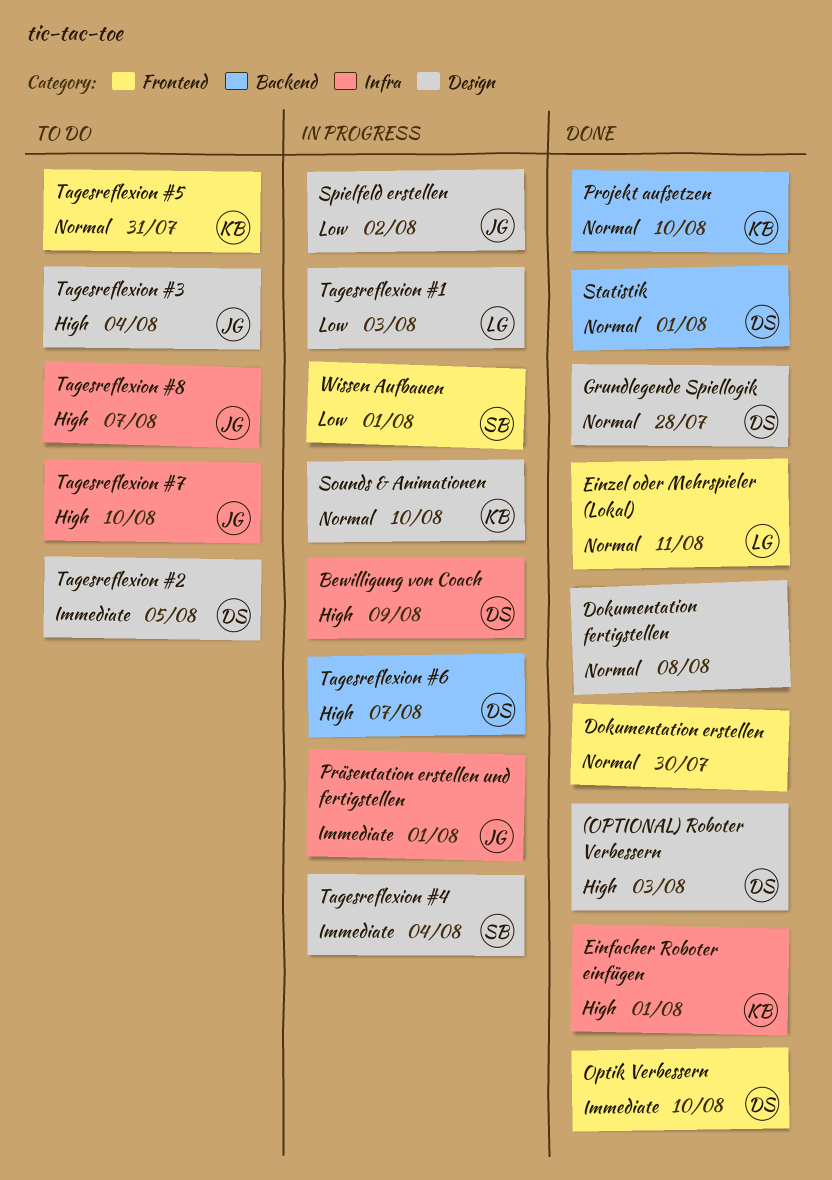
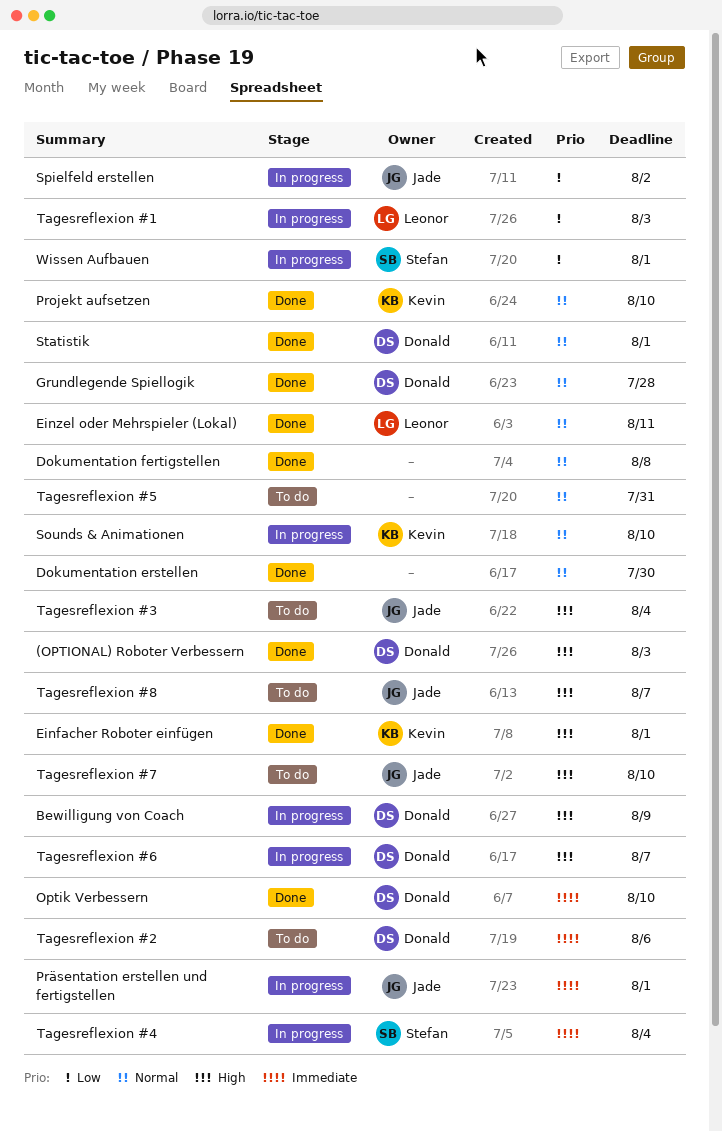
Tagesreflexion #2, due: Aug 5 -> Aug 6
Tagesreflexion #5, owner: Kevin -> none

